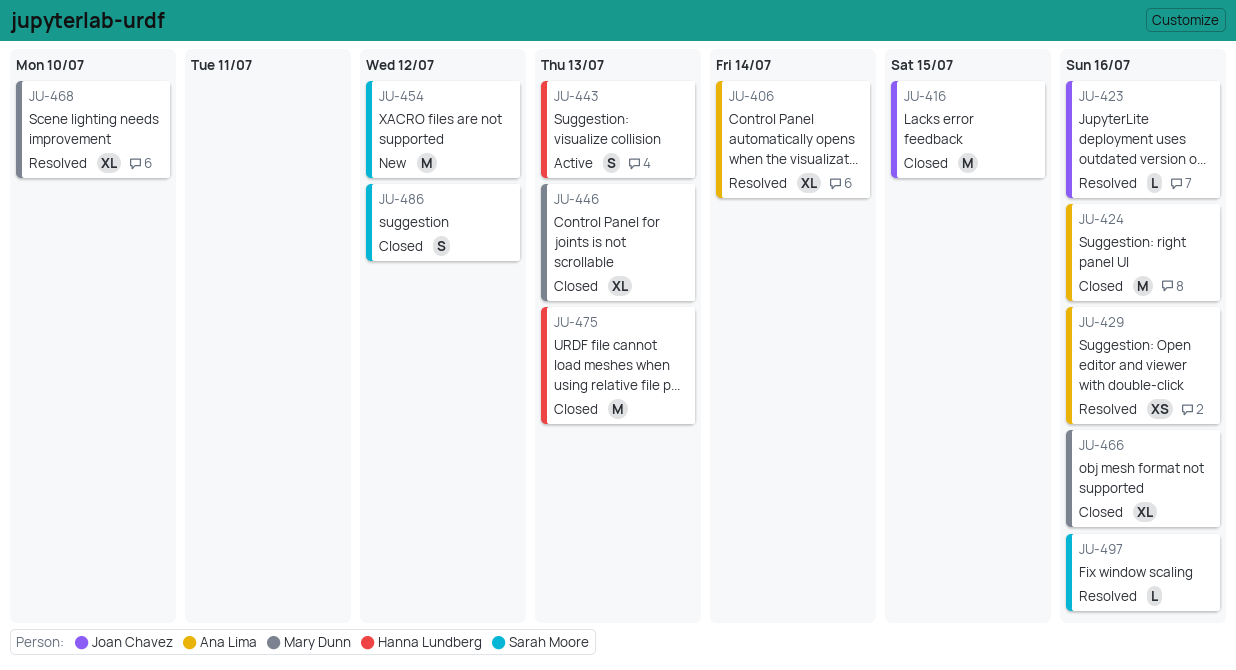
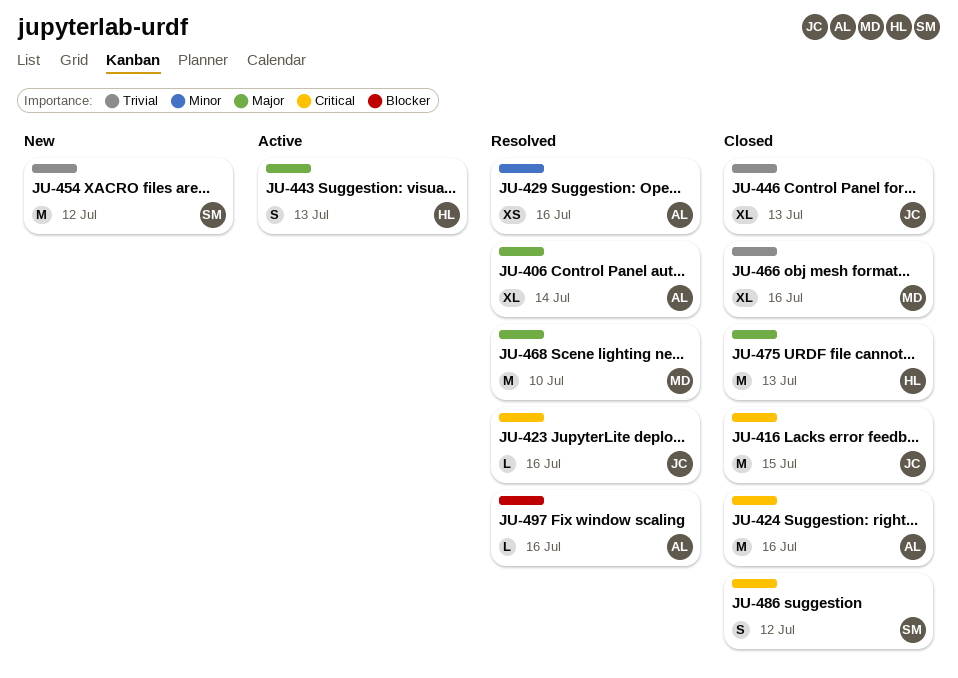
JU-446, owner: Mary Dunn -> Joan Chavez
JU-468, estimate: XL -> M
JU-497, owner: Sarah Moore -> Ana Lima

